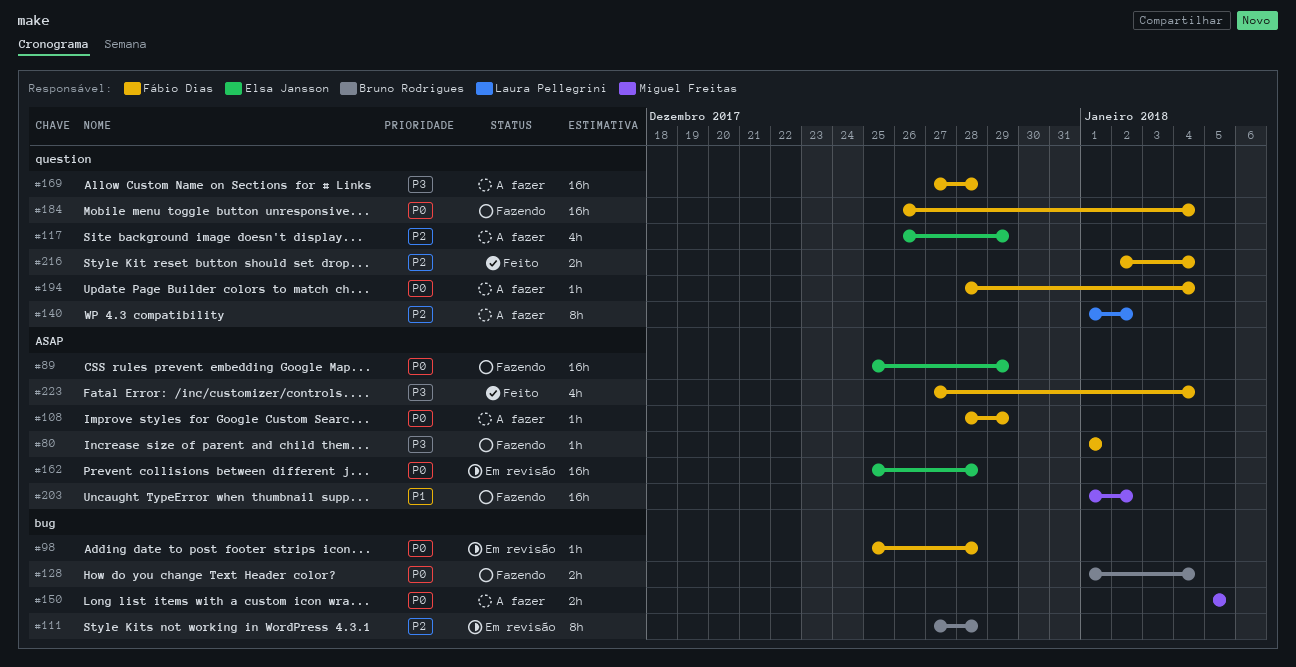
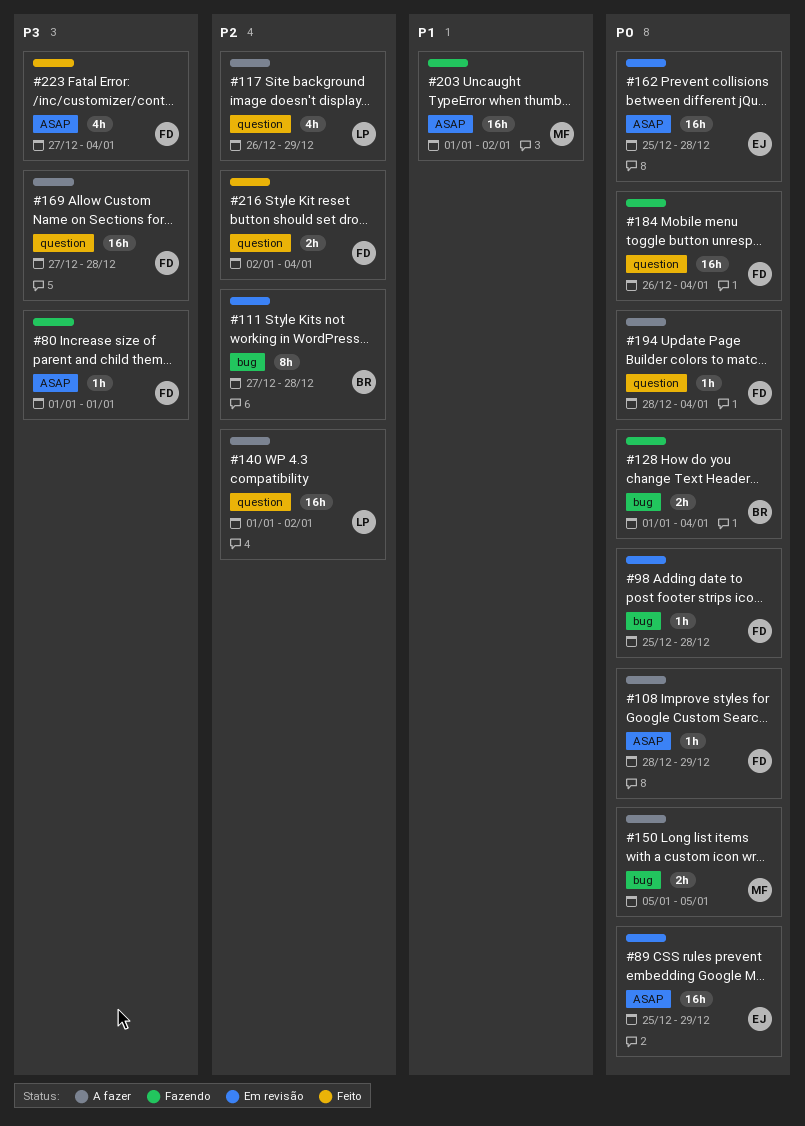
#89, status: Fazendo -> Em revisão
#117, owner: Elsa Jansson -> Laura Pellegrini
#140, estimate: 8h -> 16h

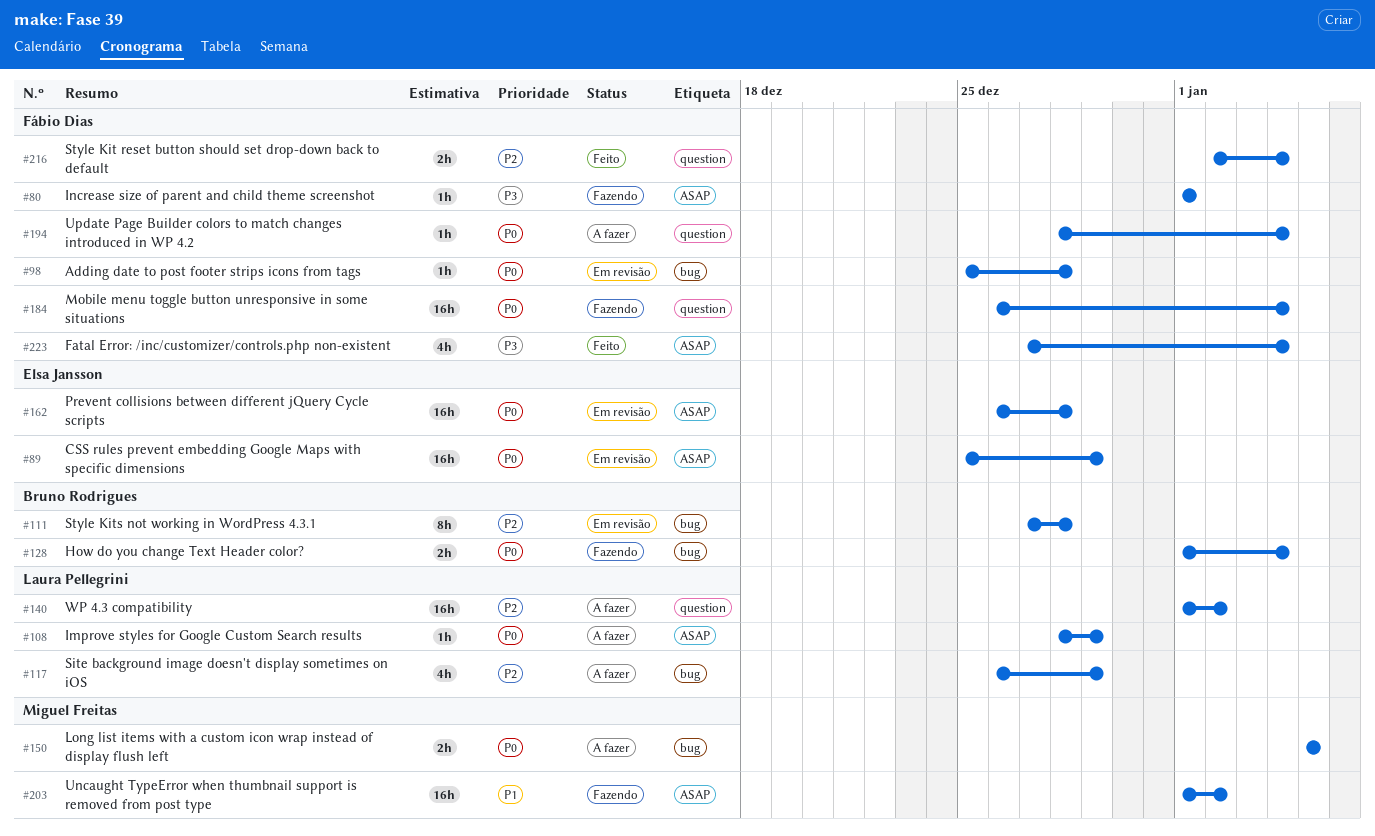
#108, owner: Fábio Dias -> Laura Pellegrini
#117, label: question -> bug
#162, start: Dec 25 -> Dec 26
#169: present -> none

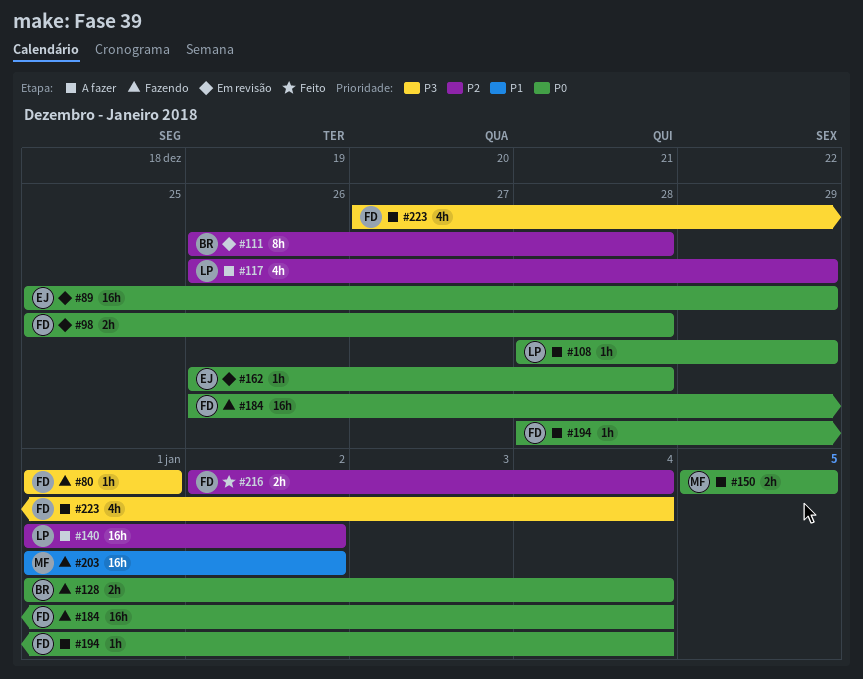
#98, estimate: 1h -> 2h
#111, start: Dec 27 -> Dec 26
#162, estimate: 16h -> 1h
#223, status: Feito -> A fazer

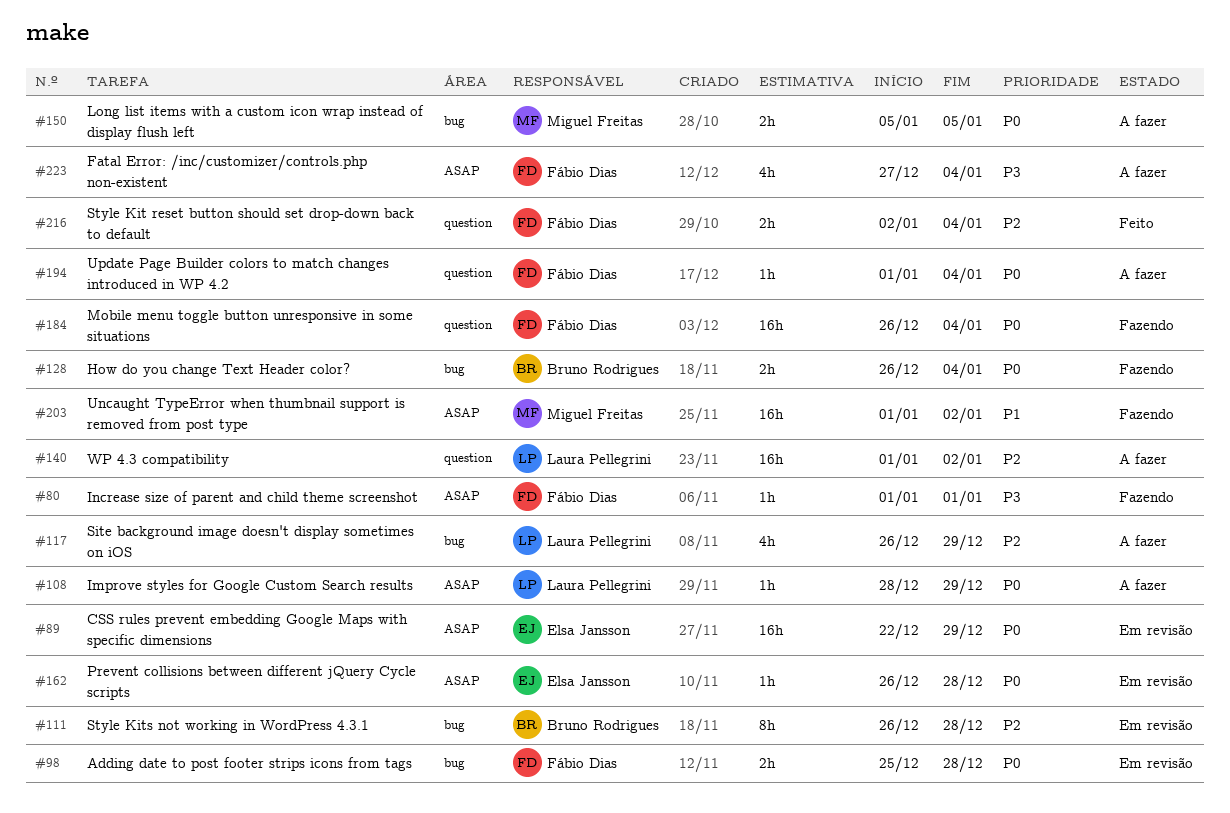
#89, start: Dec 25 -> Dec 22
#128, start: Jan 1 -> Dec 26
#194, start: Dec 28 -> Jan 1

